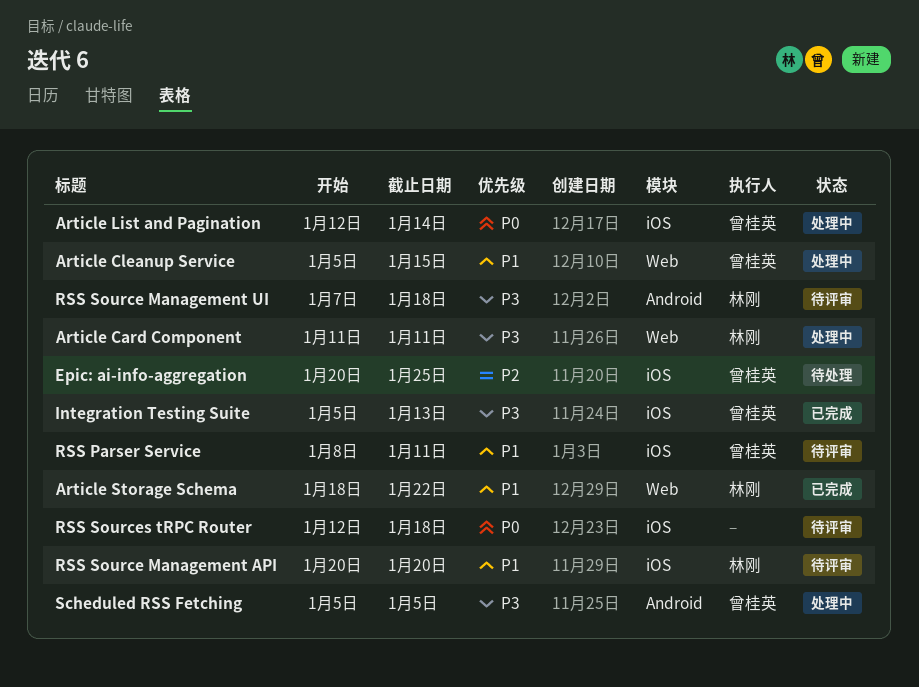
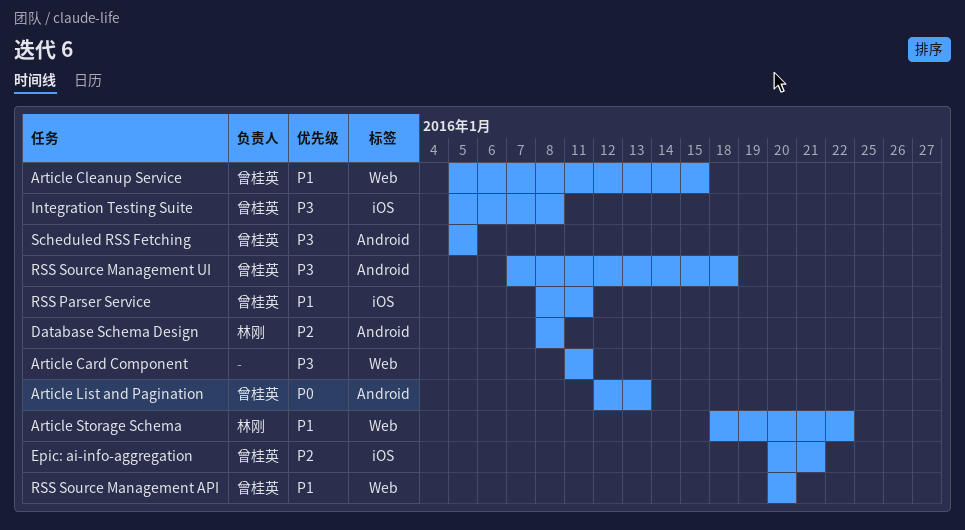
Article Card Component, owner: 林刚 -> none
Article List and Pagination, label: iOS -> Android
Article List and Pagination, due: Jan 14 -> Jan 13
Database Schema Design: none -> present
Epic: ai-info-aggregation, due: Jan 25 -> Jan 21
Integration Testing Suite, due: Jan 13 -> Jan 8
RSS Source Management API, owner: 林刚 -> 曾桂英
RSS Source Management API, label: iOS -> Web
RSS Source Management UI, owner: 林刚 -> 曾桂英
RSS Sources tRPC Router: present -> none

